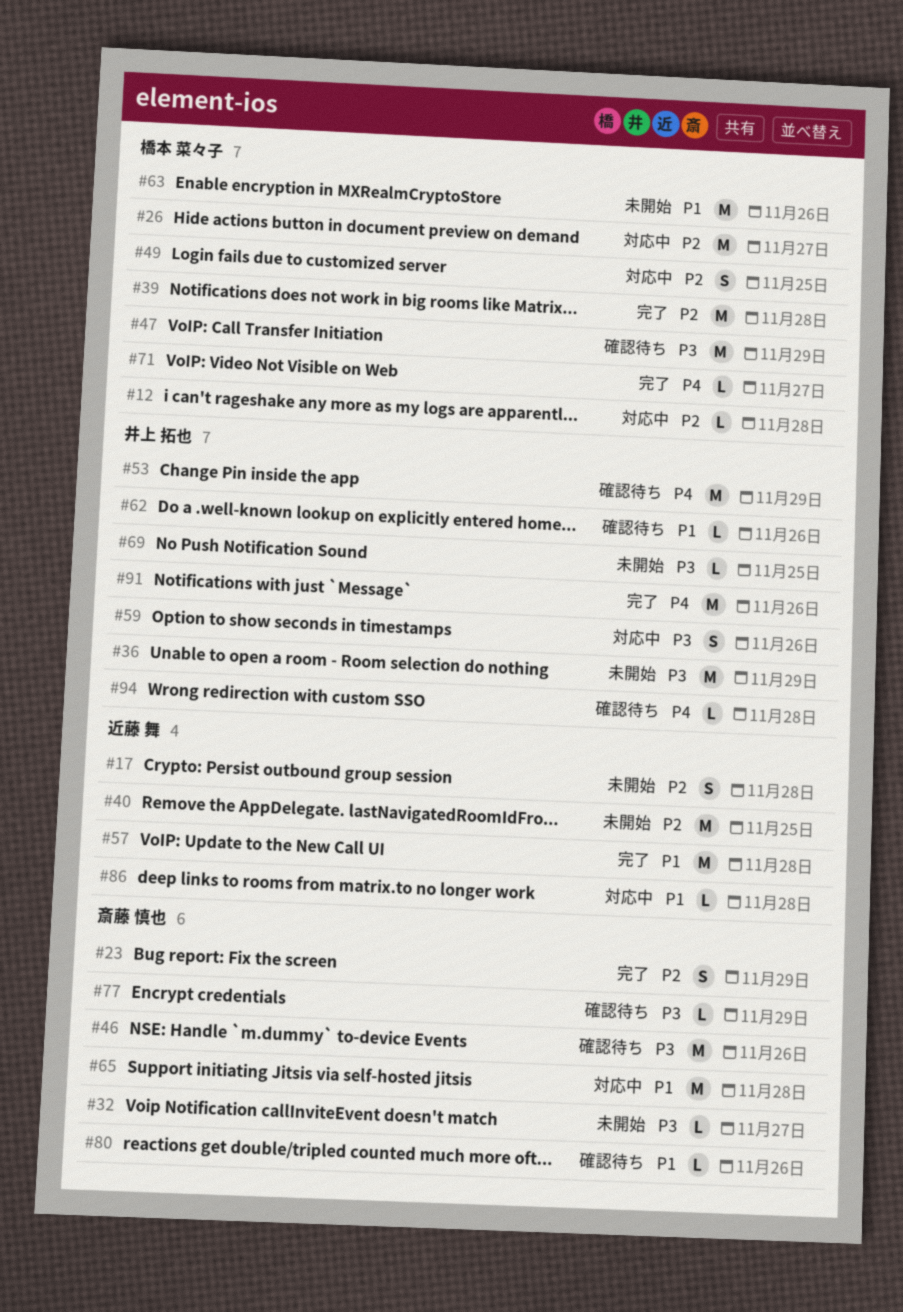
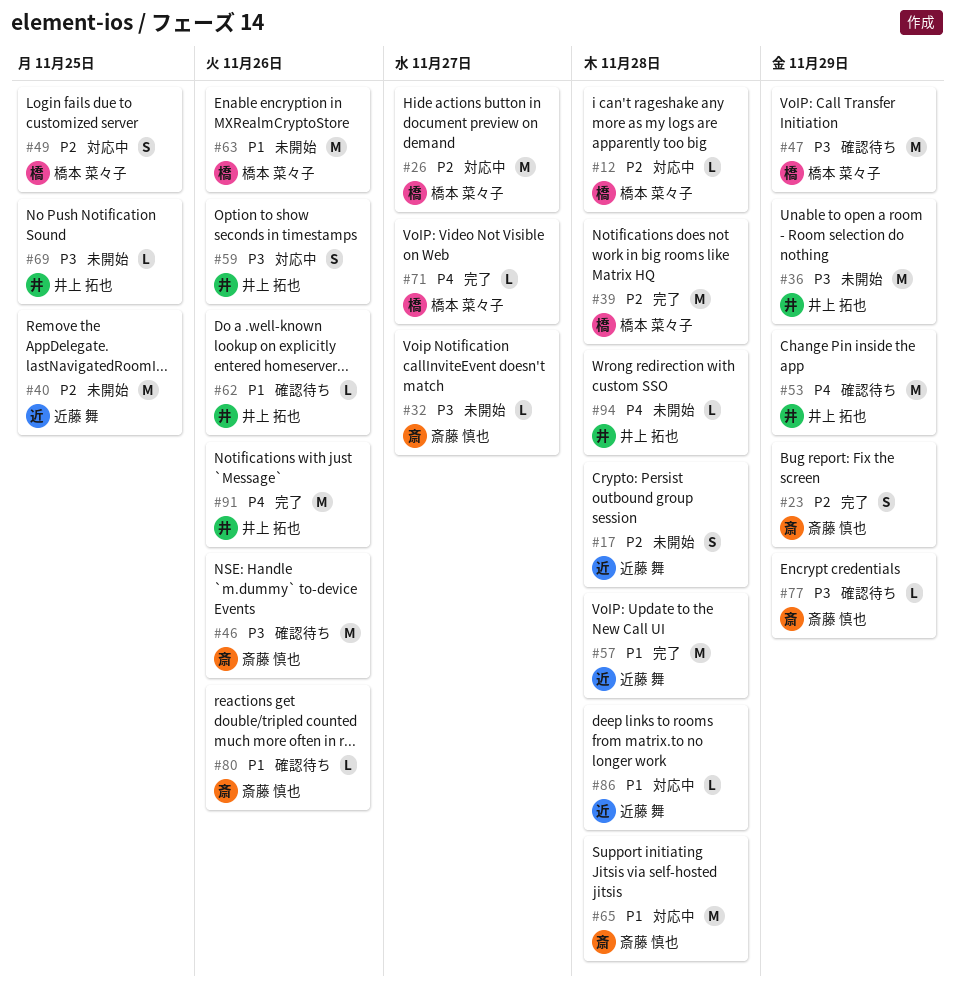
#94, status: 確認待ち -> 未開始

